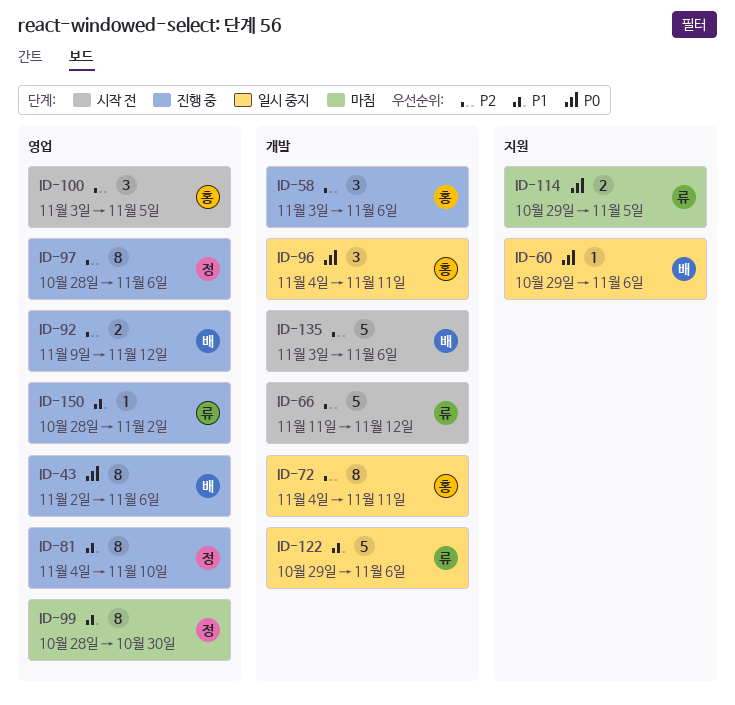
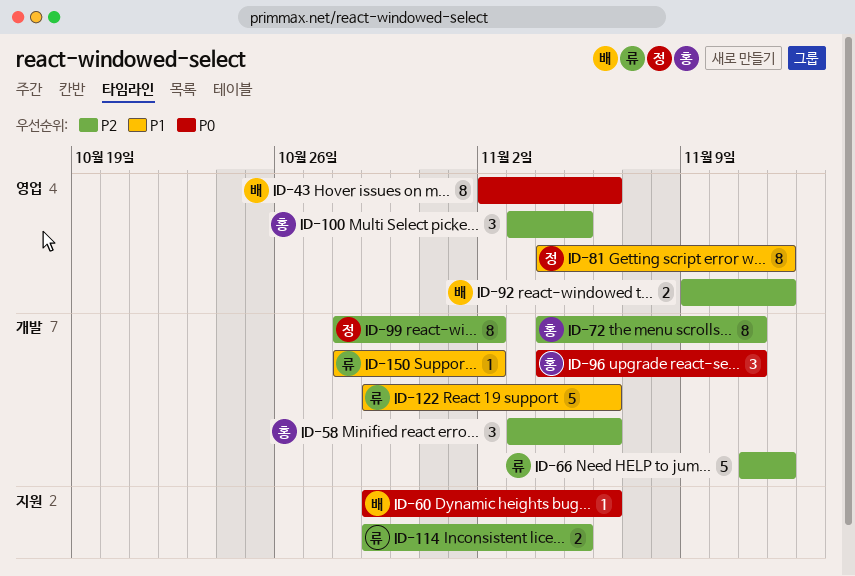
ID-81, due: Nov 10 -> Nov 12
ID-97: present -> none
ID-99, priority: P1 -> P2
ID-99, label: 영업 -> 개발
ID-99, due: Oct 30 -> Nov 2
ID-114, priority: P0 -> P2
ID-135: present -> none
ID-150, label: 영업 -> 개발

